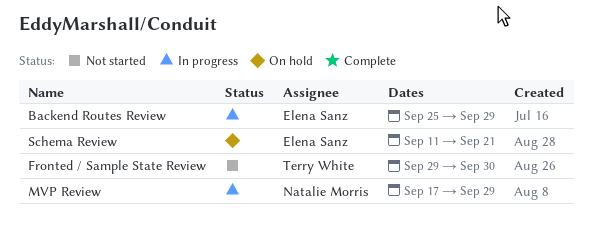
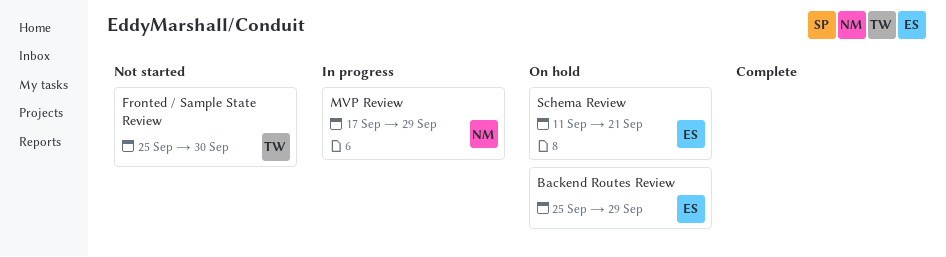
Backend Routes Review, status: In progress -> On hold
Fronted / Sample State Review, start: Sep 29 -> Sep 25

